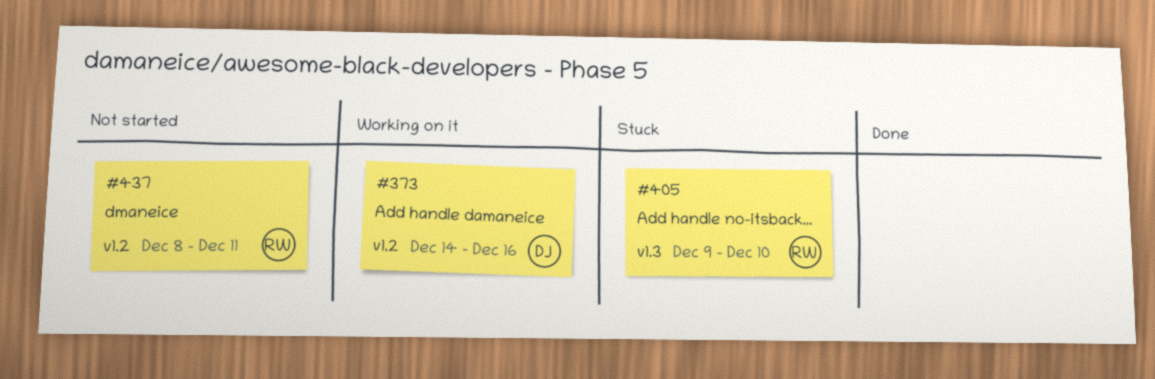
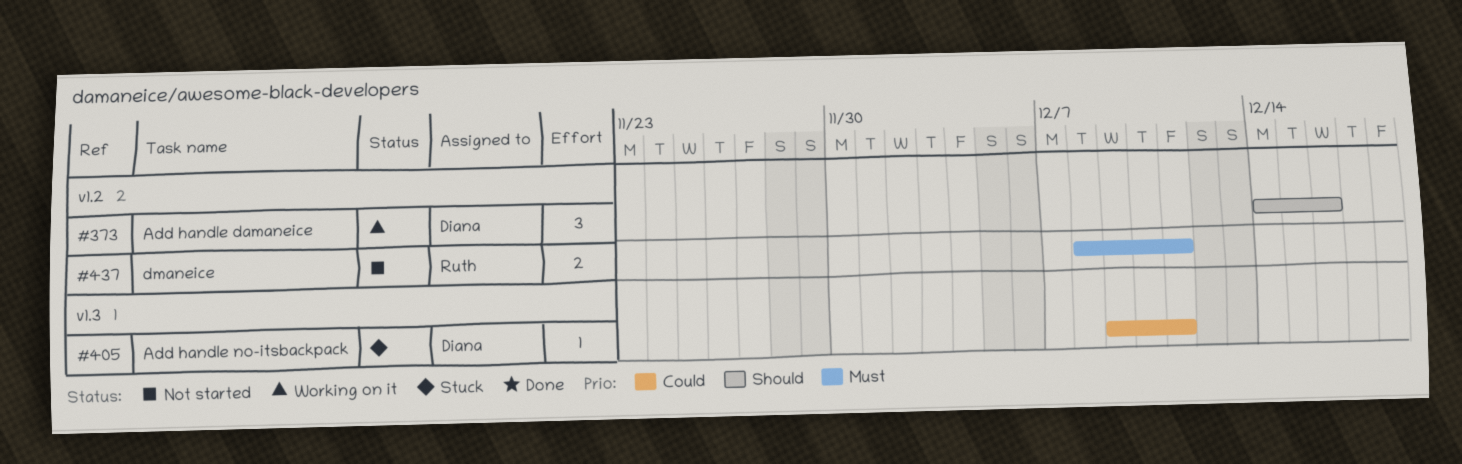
#405, owner: Ruth -> Diana
#405, due: Dec 10 -> Dec 11

